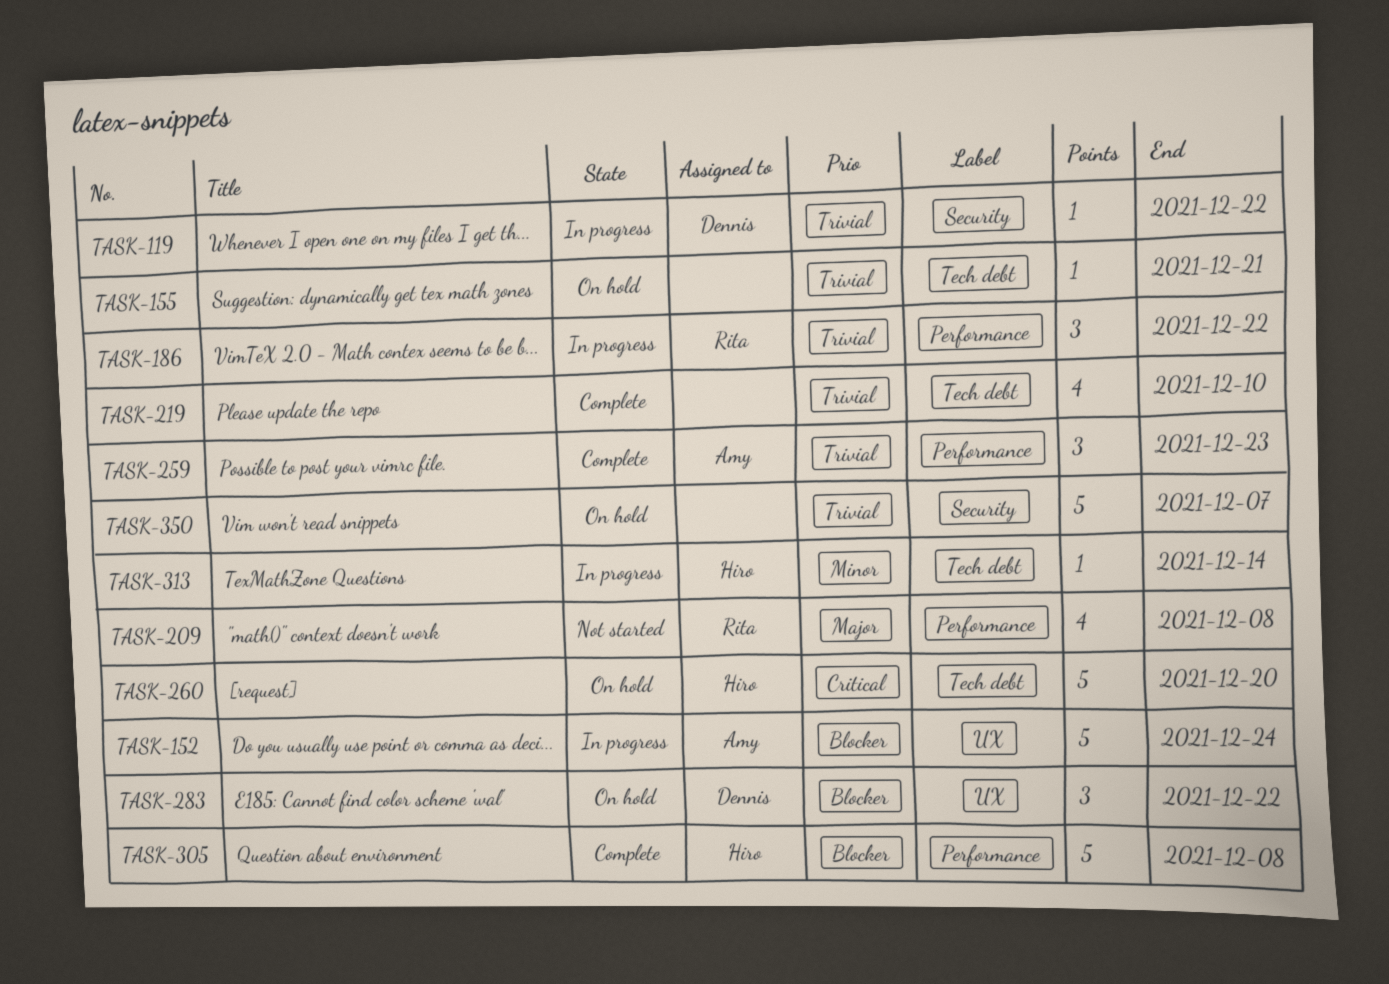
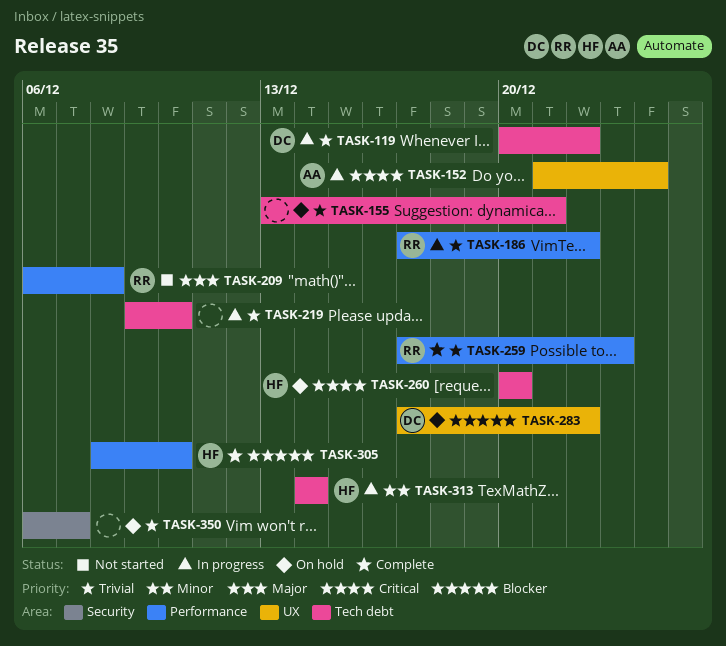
TASK-119, label: Security -> Tech debt
TASK-152, priority: Blocker -> Critical
TASK-219, status: Complete -> In progress
TASK-259, owner: Amy -> Rita
TASK-305, due: Dec 8 -> Dec 10

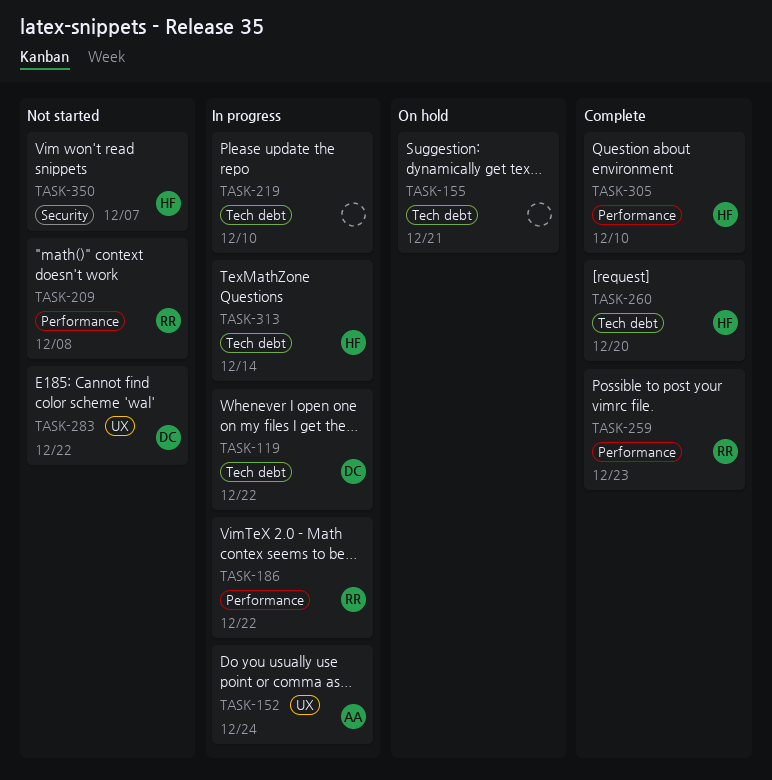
TASK-260, status: On hold -> Complete
TASK-283, status: On hold -> Not started
TASK-350, status: On hold -> Not started
TASK-350, owner: none -> HF

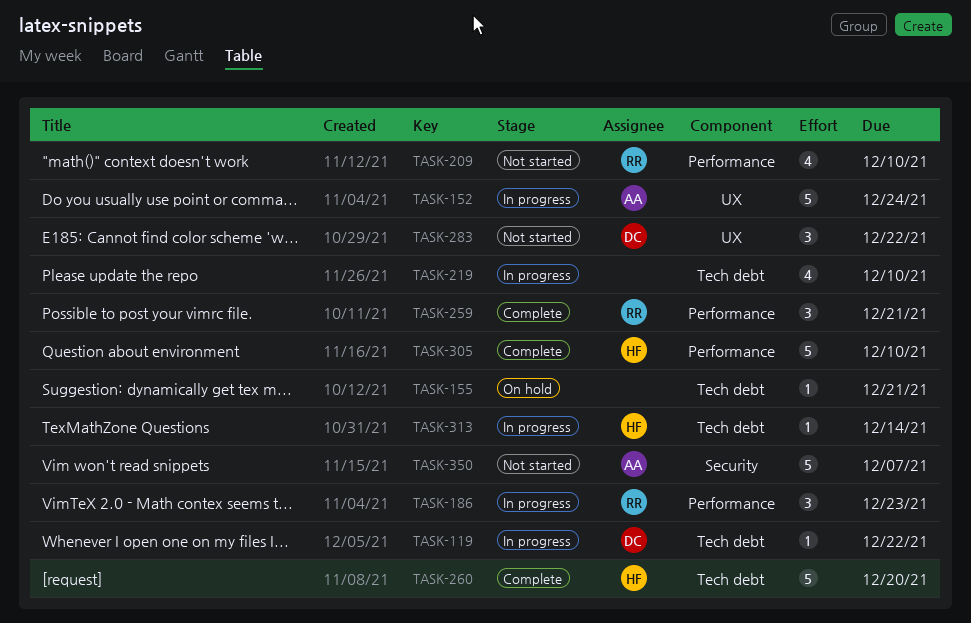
TASK-186, due: Dec 22 -> Dec 23
TASK-209, due: Dec 8 -> Dec 10
TASK-259, due: Dec 23 -> Dec 21
TASK-350, owner: HF -> AA

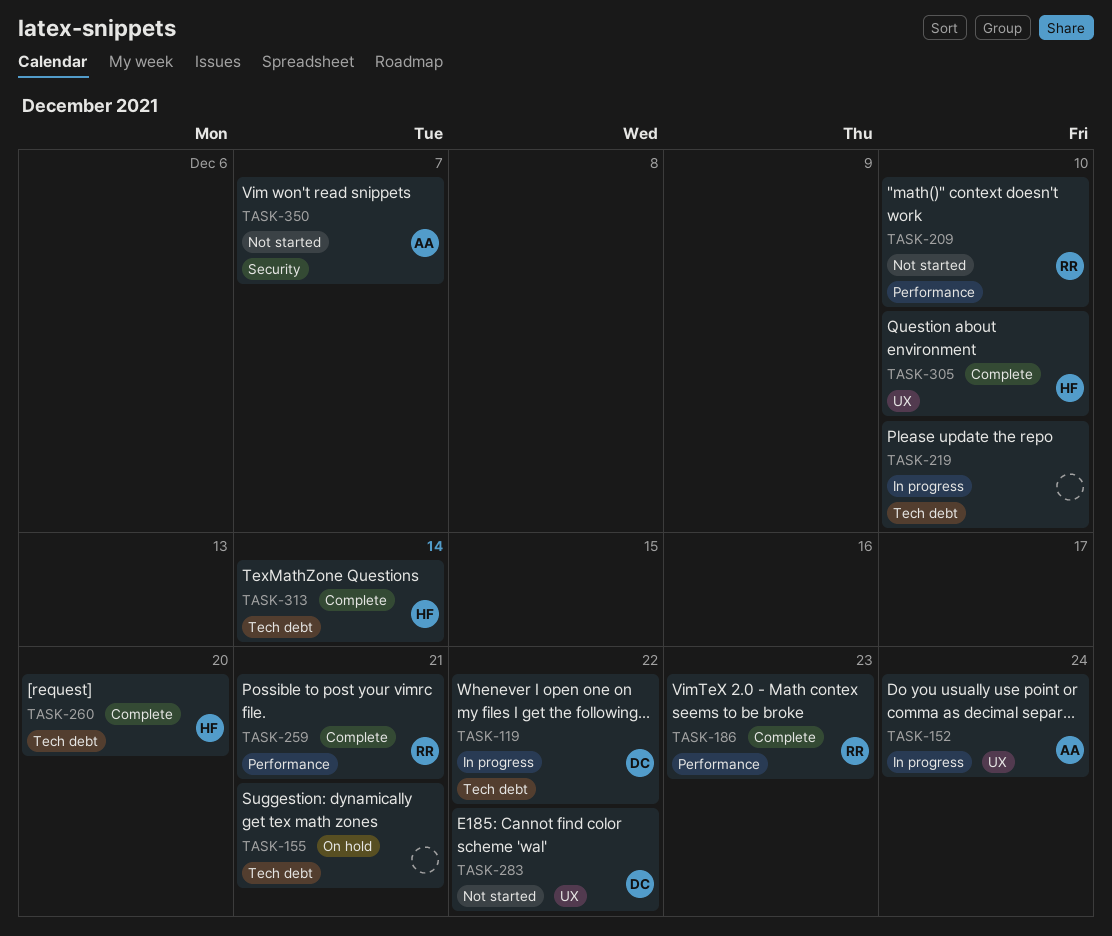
TASK-186, status: In progress -> Complete
TASK-305, label: Performance -> UX
TASK-313, status: In progress -> Complete

